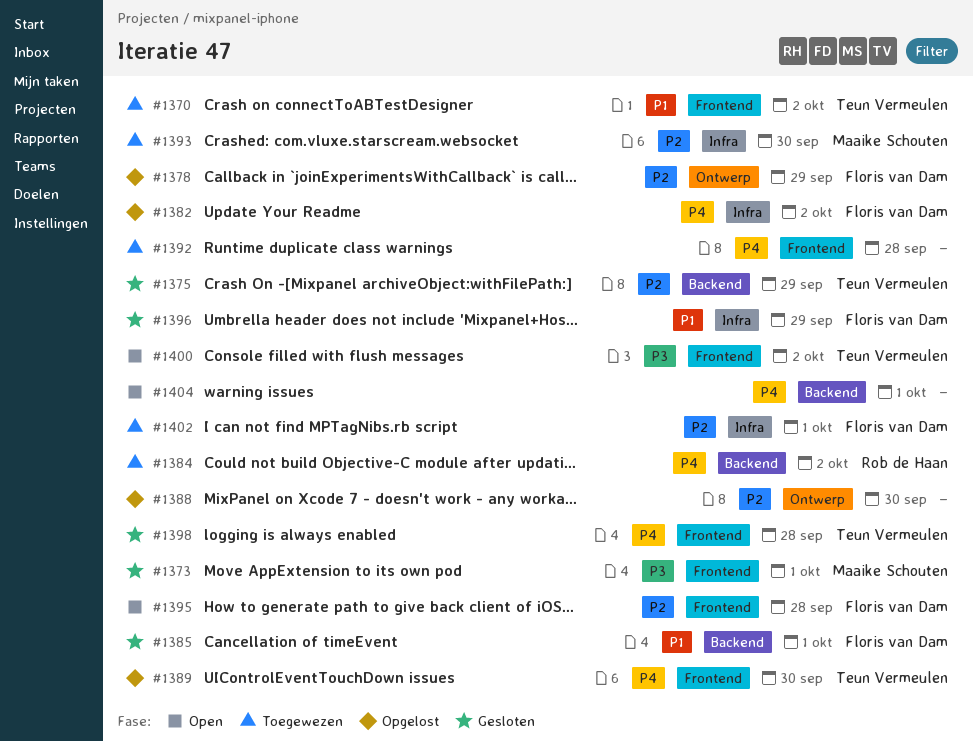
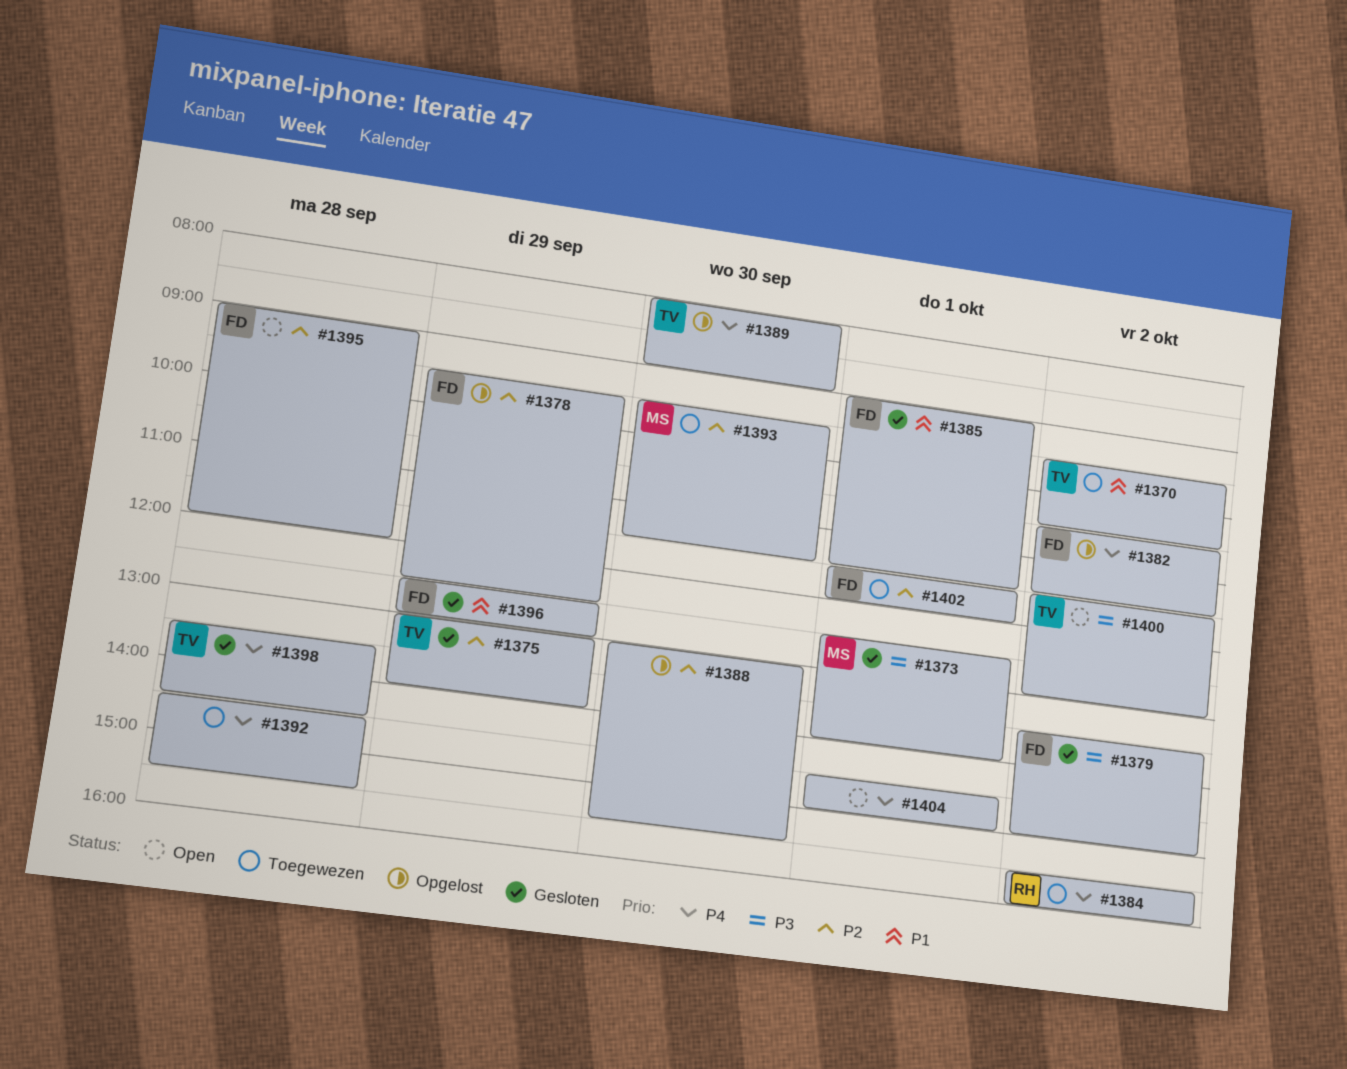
#1379: none -> present

